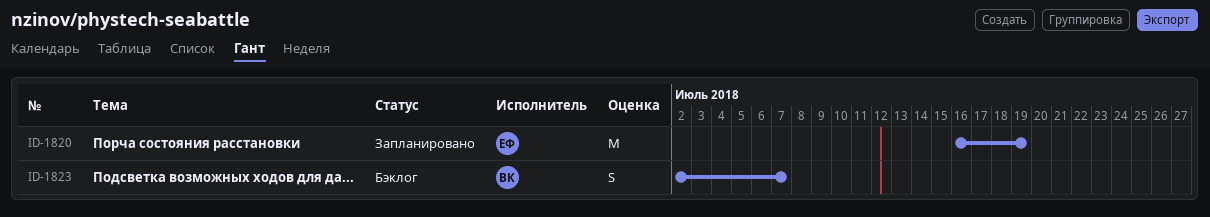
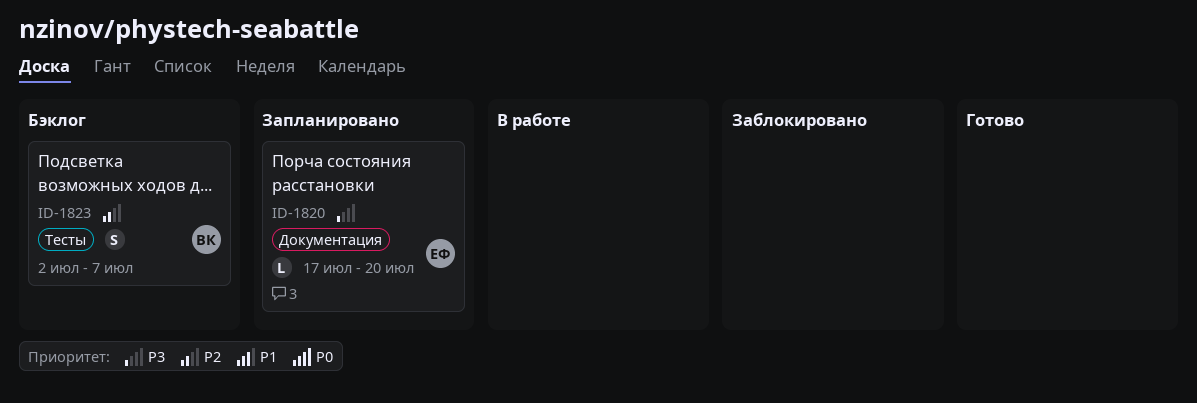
ID-1820, estimate: M -> L
ID-1820, start: Jul 16 -> Jul 17
ID-1820, due: Jul 19 -> Jul 20

